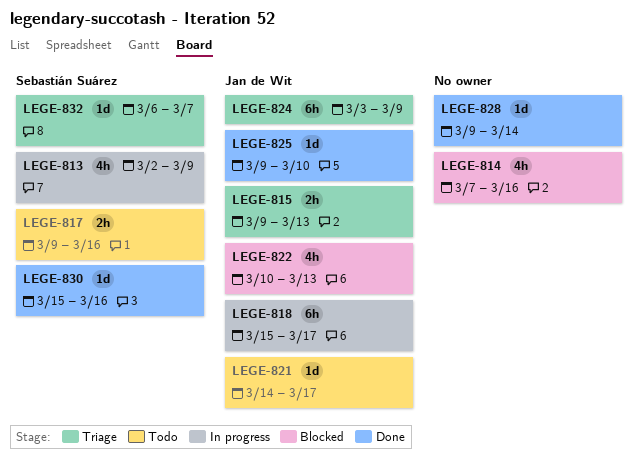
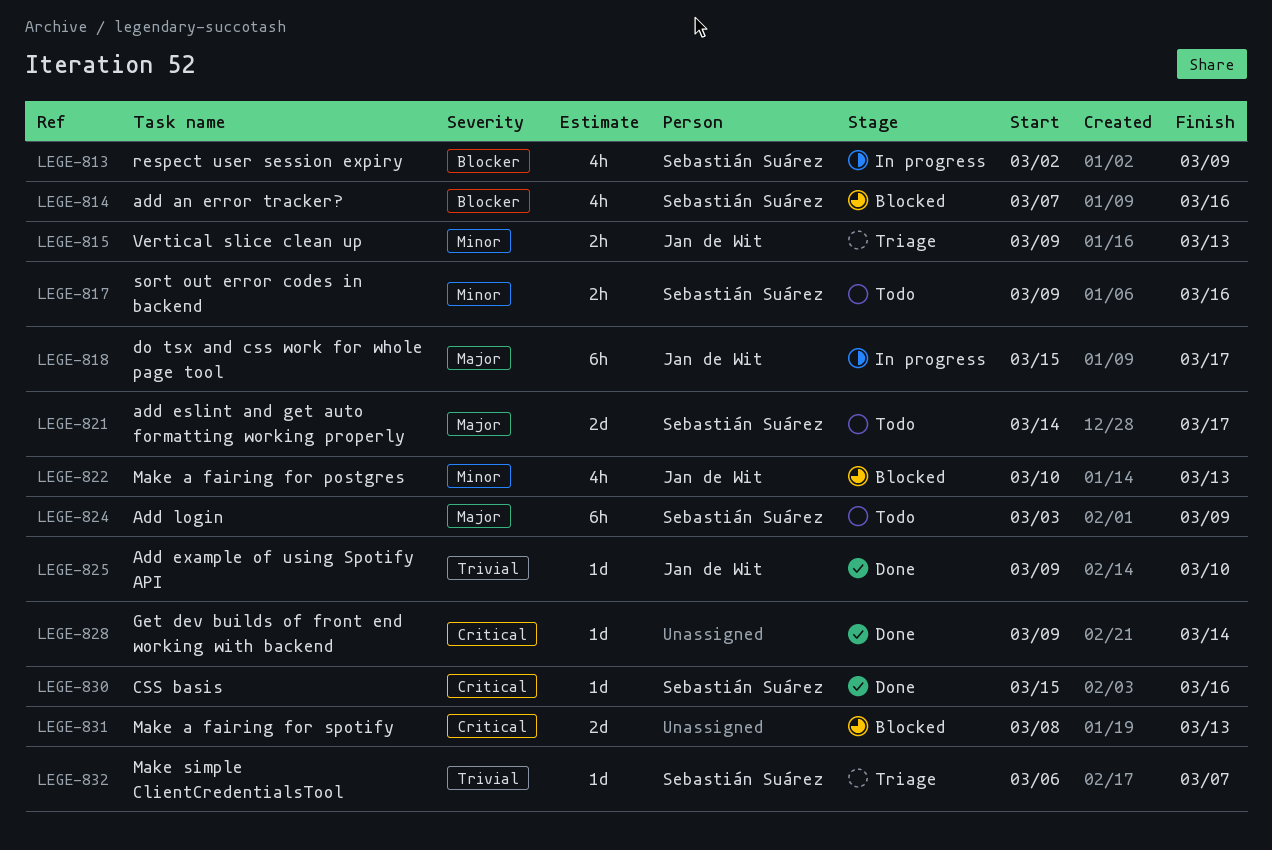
LEGE-814, owner: none -> Sebastián Suárez
LEGE-821, owner: Jan de Wit -> Sebastián Suárez
LEGE-821, estimate: 1d -> 2d
LEGE-824, status: Triage -> Todo
LEGE-824, owner: Jan de Wit -> Sebastián Suárez
LEGE-831: none -> present

